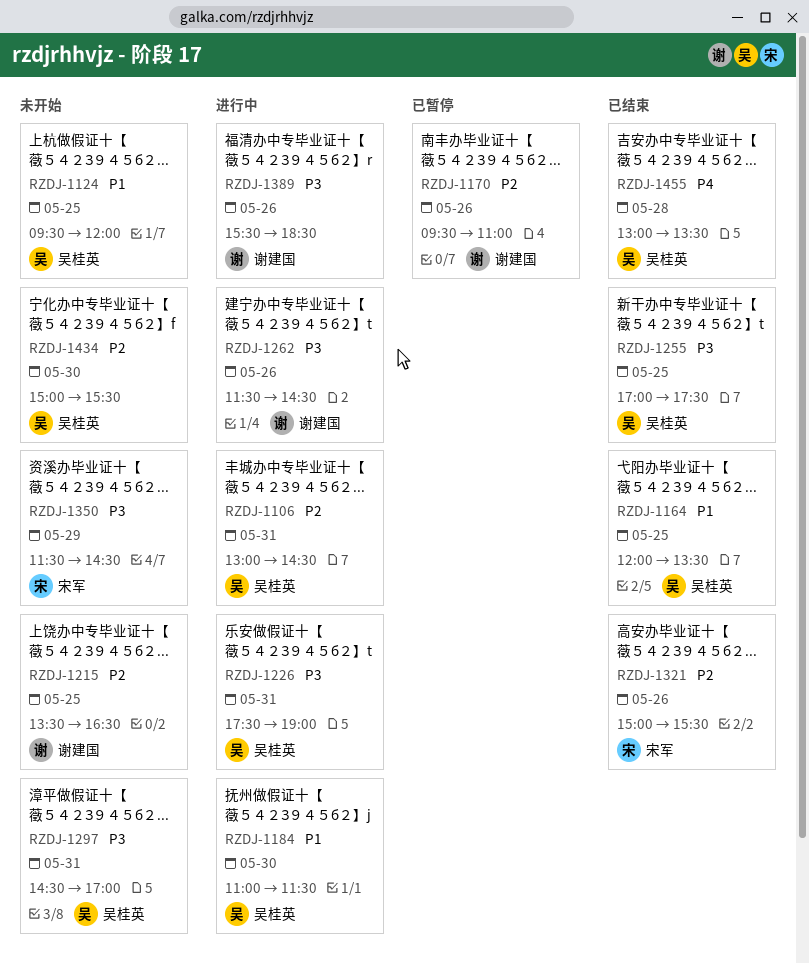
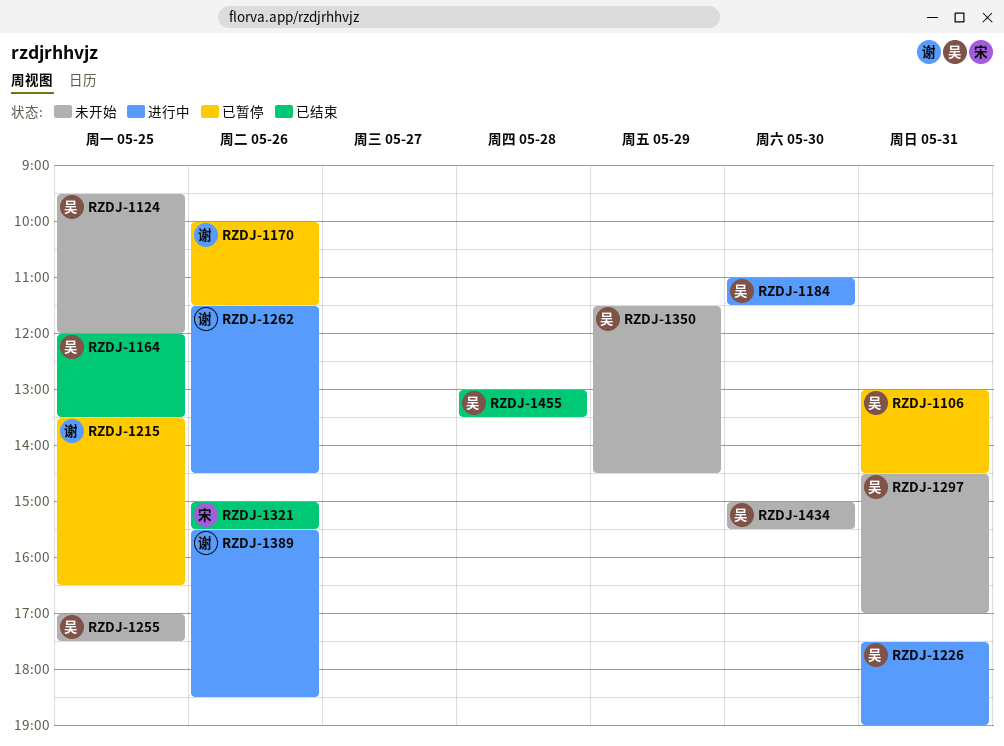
RZDJ-1106, status: 进行中 -> 已暂停
RZDJ-1170, begins: 09:30 -> 10:00
RZDJ-1170, ends: 11:00 -> 11:30
RZDJ-1215, status: 未开始 -> 已暂停
RZDJ-1255, status: 已结束 -> 未开始
RZDJ-1350, owner: 宋军 -> 吴桂英

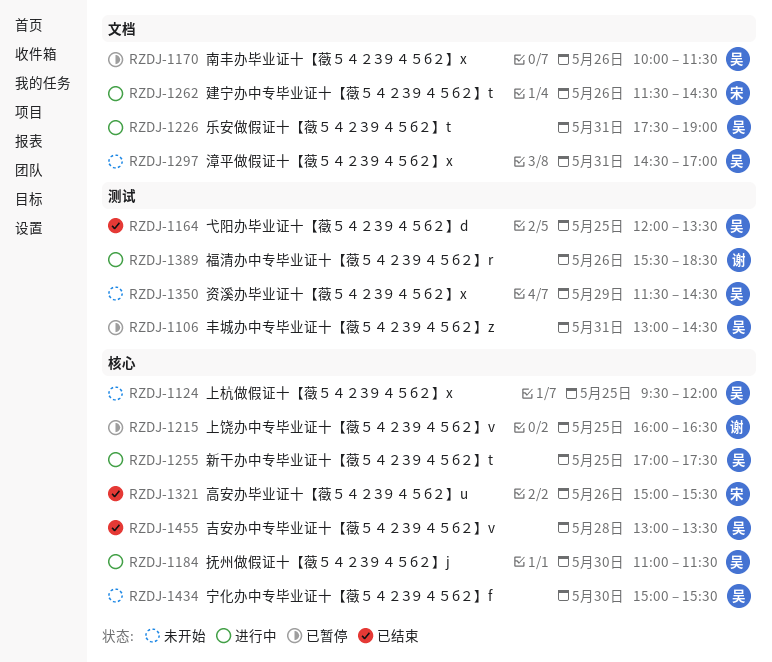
RZDJ-1170, owner: 谢 -> 吴
RZDJ-1215, begins: 13:30 -> 16:00
RZDJ-1255, status: 未开始 -> 进行中
RZDJ-1262, owner: 谢 -> 宋

